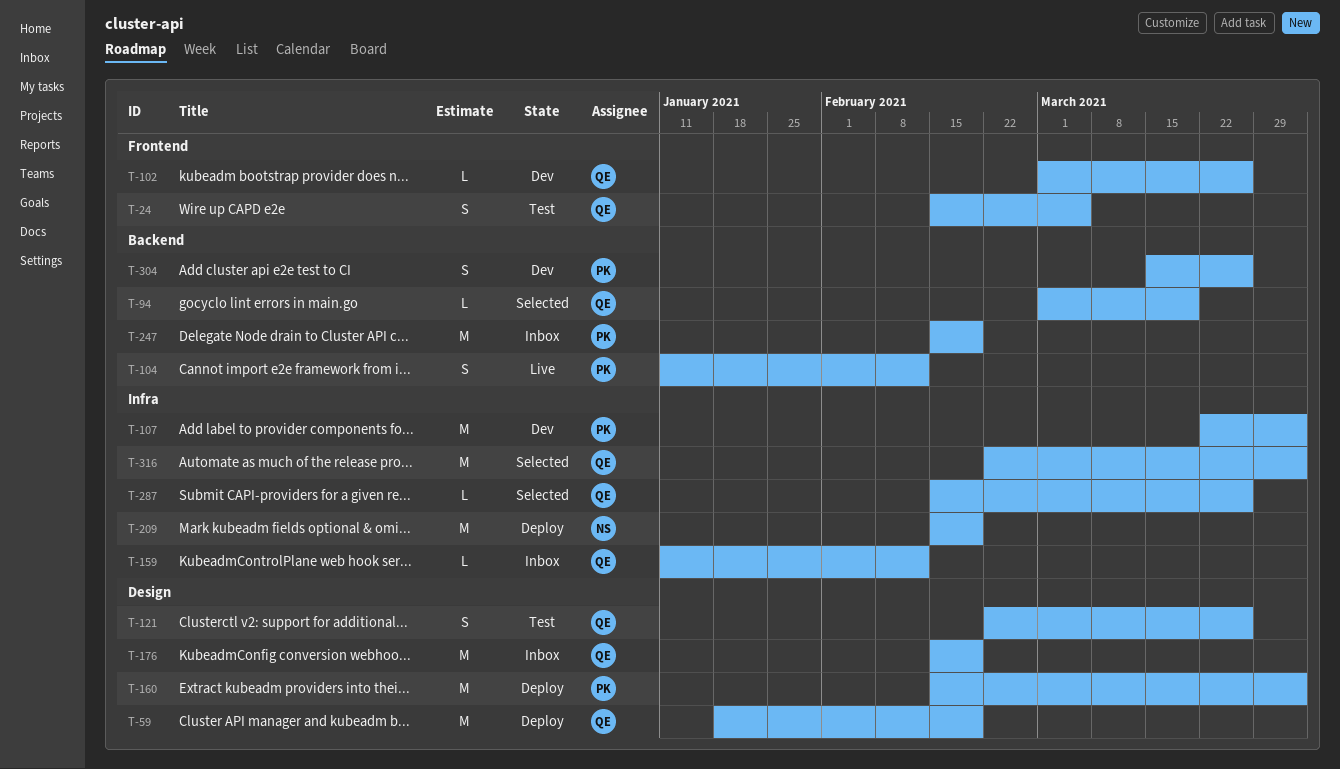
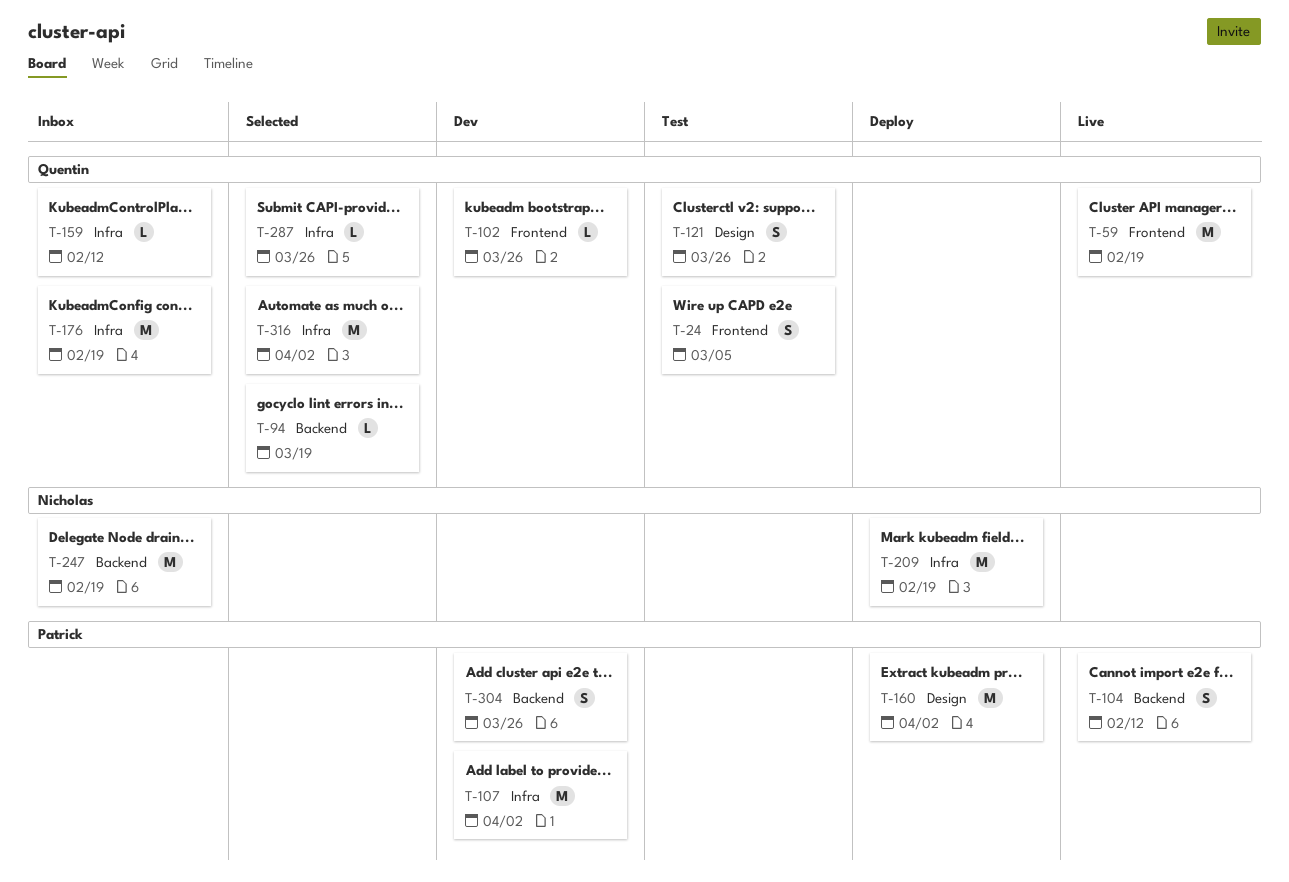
T-59, status: Deploy -> Live
T-59, label: Design -> Frontend
T-176, label: Design -> Infra
T-247, owner: Patrick -> Nicholas

